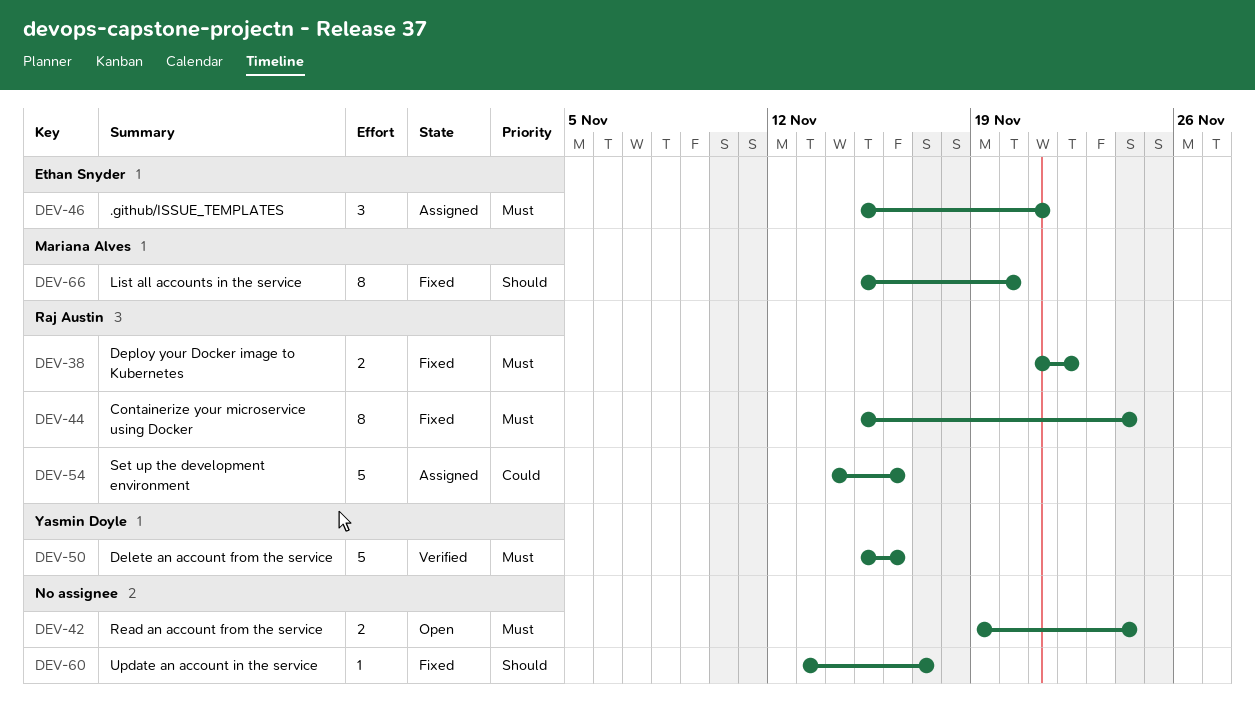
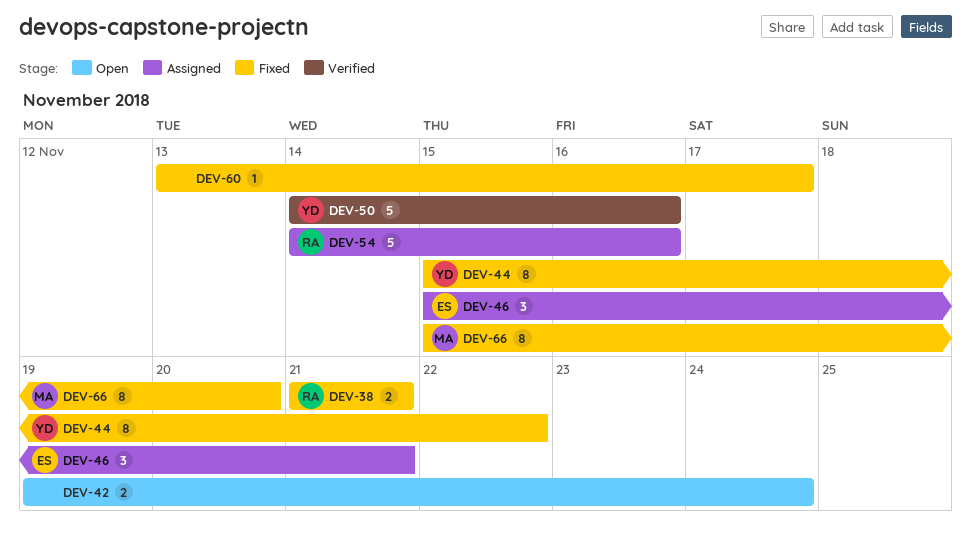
DEV-38, due: Nov 22 -> Nov 21
DEV-44, owner: Raj Austin -> Yasmin Doyle
DEV-44, due: Nov 24 -> Nov 22
DEV-50, start: Nov 15 -> Nov 14

